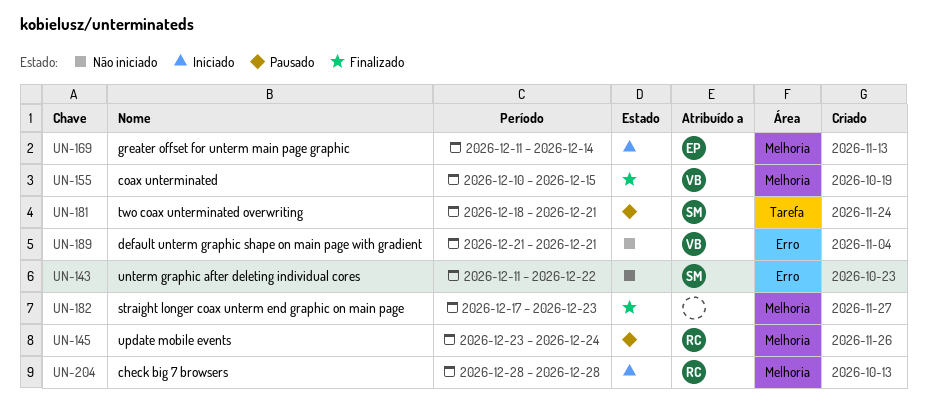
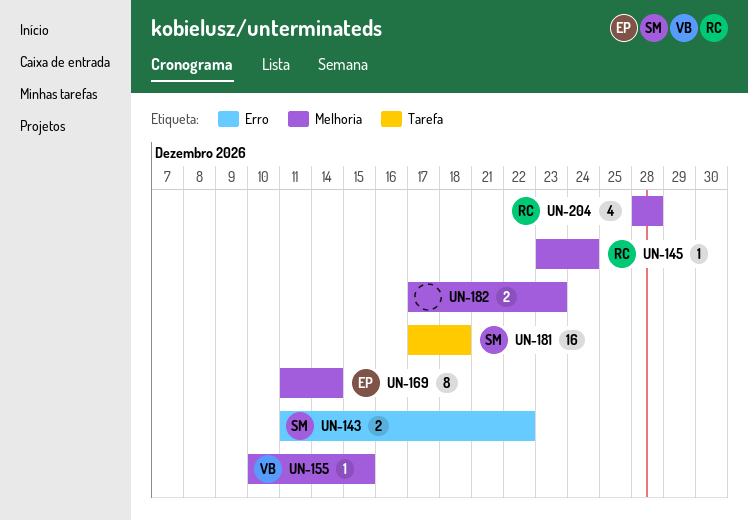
UN-181, start: Dec 18 -> Dec 17
UN-181, due: Dec 21 -> Dec 18
UN-189: present -> none

